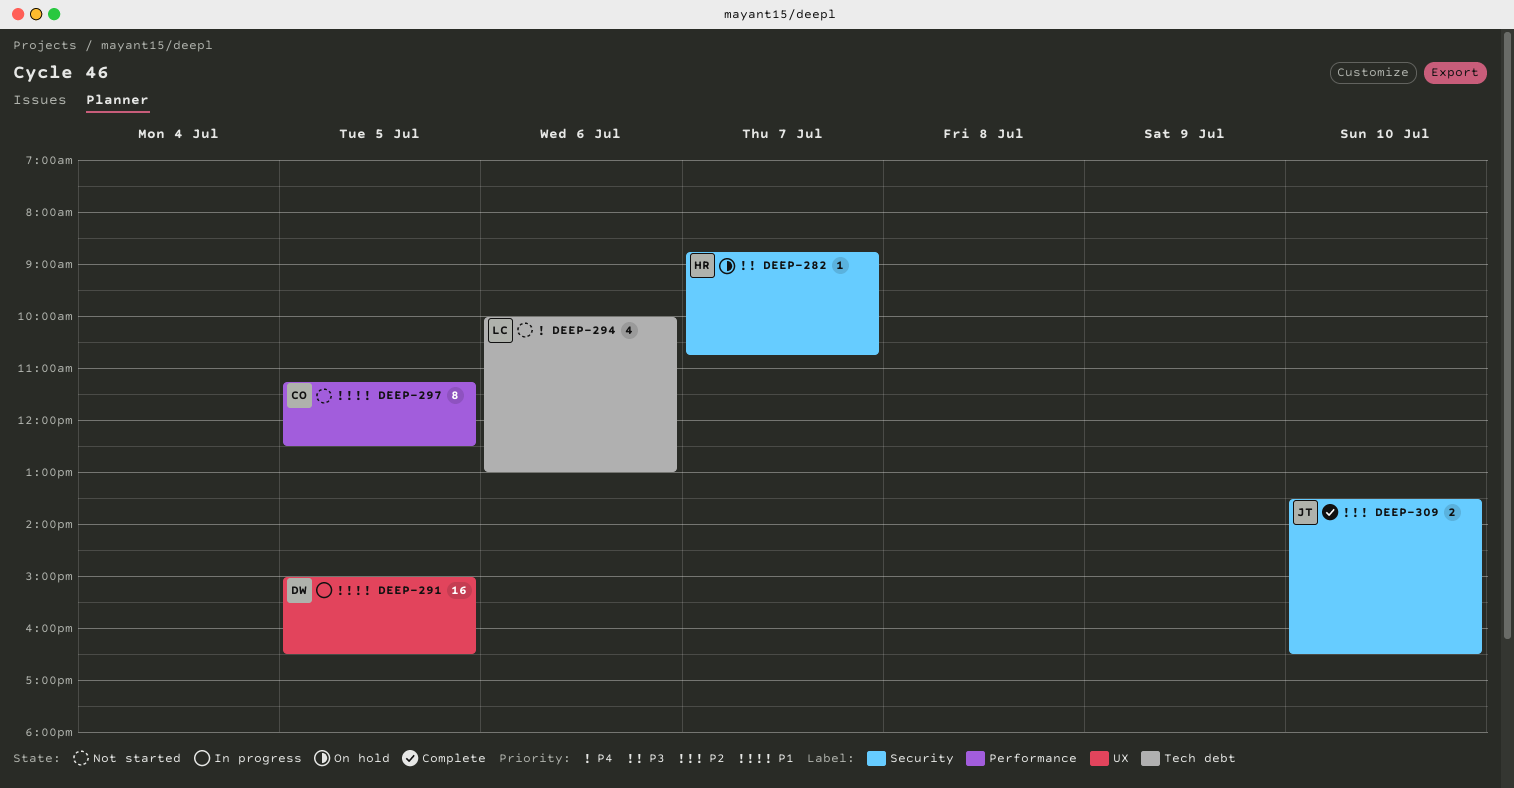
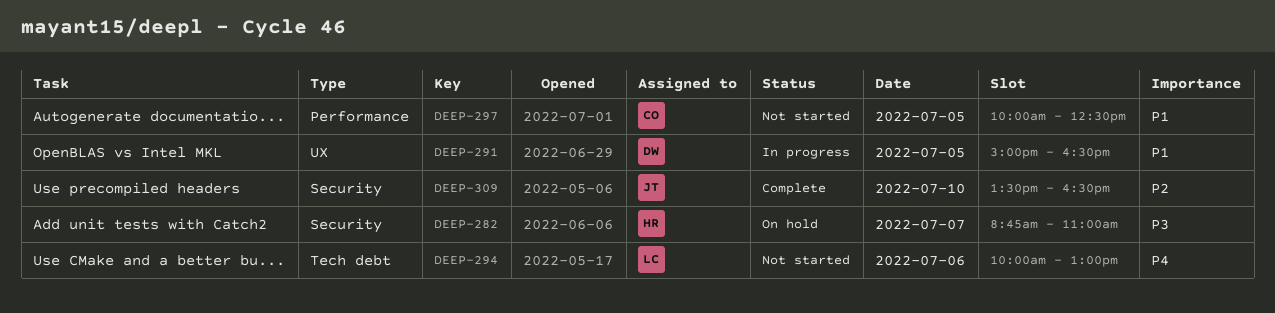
DEEP-282, ends: 10:45 -> 11:00
DEEP-297, begins: 11:15 -> 10:00

